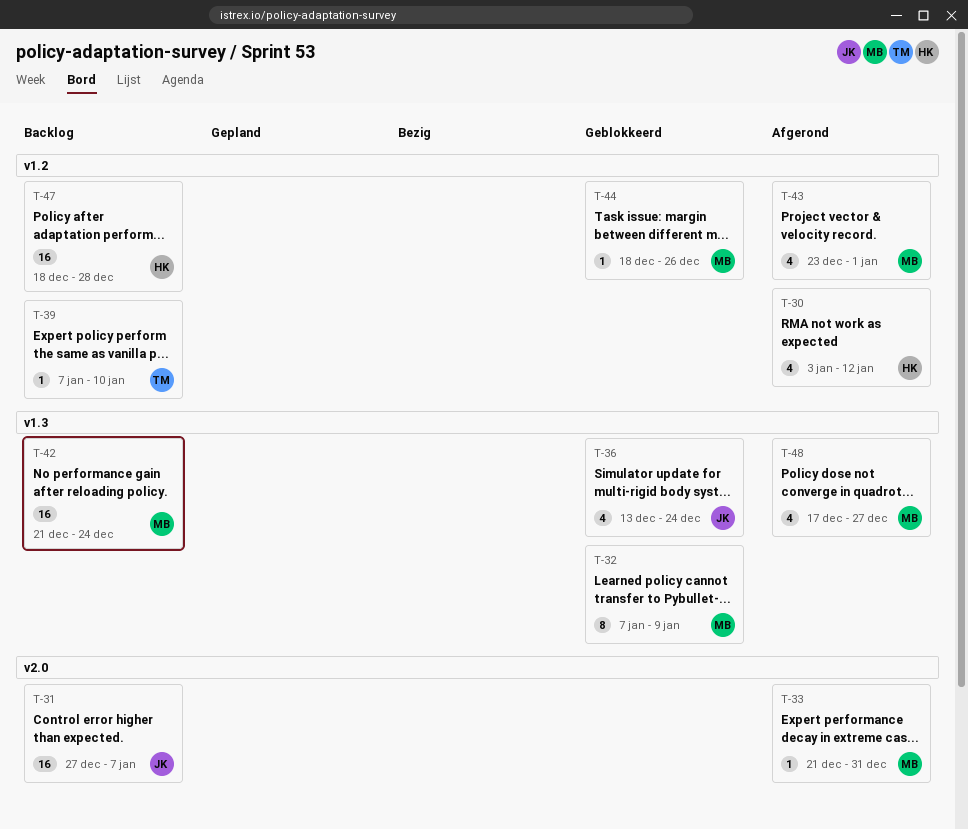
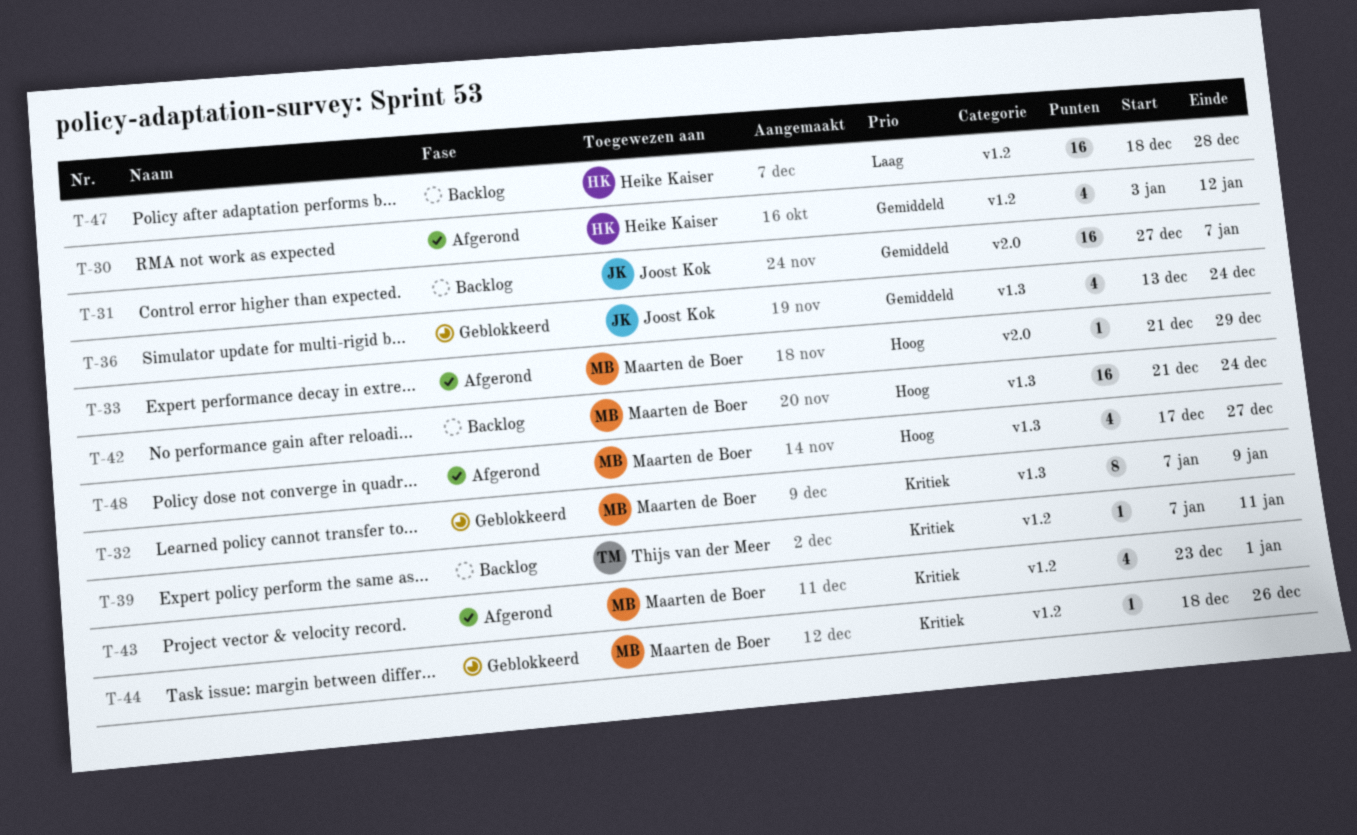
T-33, due: Dec 31 -> Dec 29
T-39, due: Jan 10 -> Jan 11

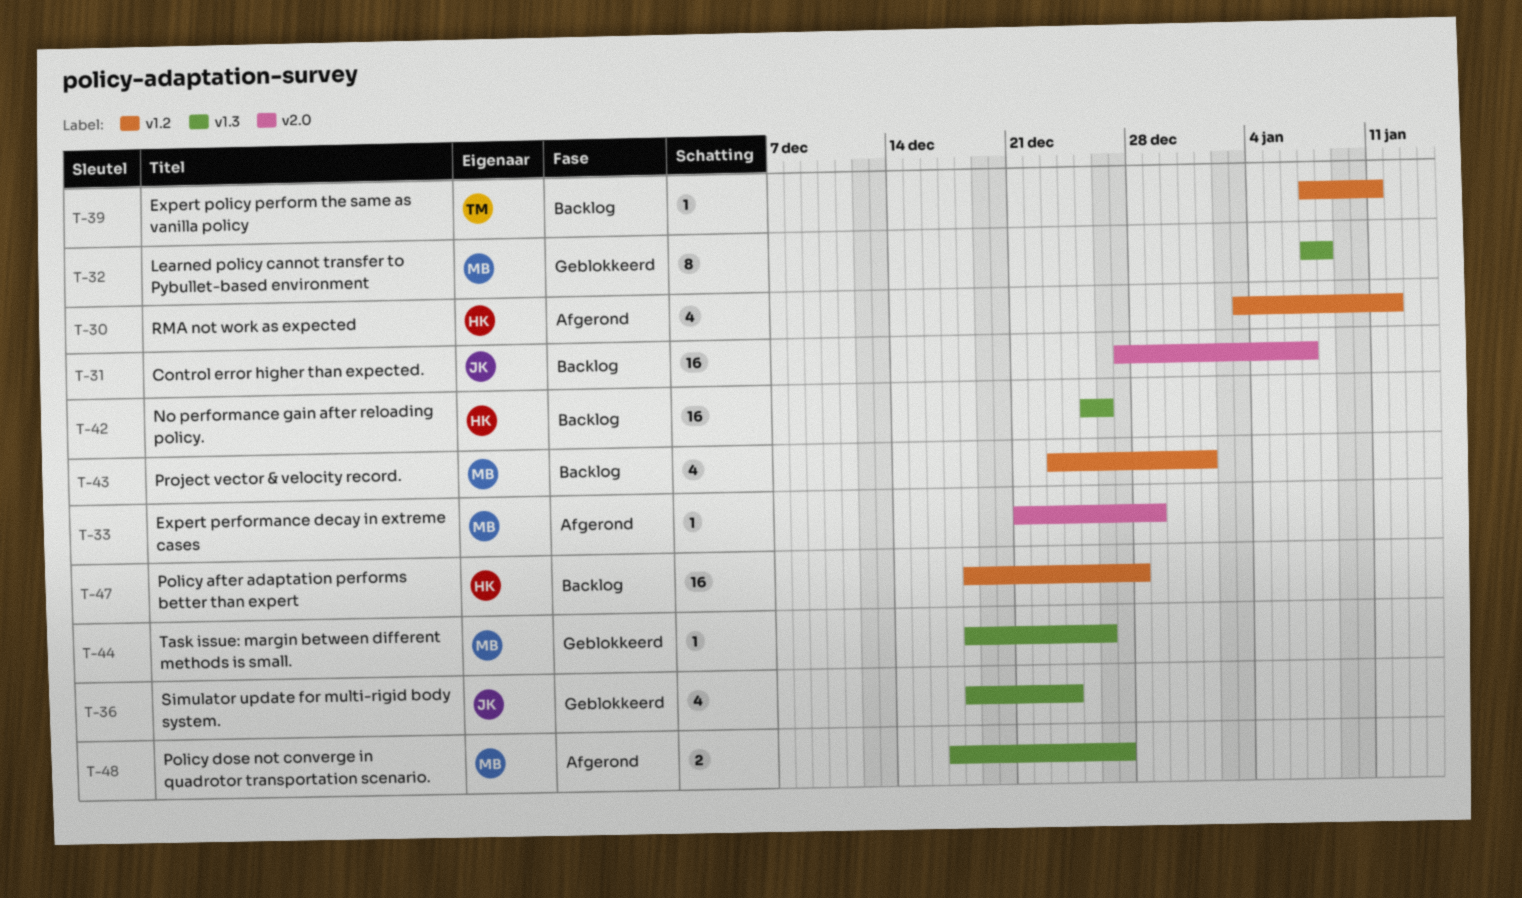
T-32, due: Jan 9 -> Jan 8
T-36, start: Dec 13 -> Dec 18
T-42, owner: Maarten de Boer -> Heike Kaiser
T-42, start: Dec 21 -> Dec 25
T-42, due: Dec 24 -> Dec 26
T-43, status: Afgerond -> Backlog
T-44, label: v1.2 -> v1.3
T-48, estimate: 4 -> 2

